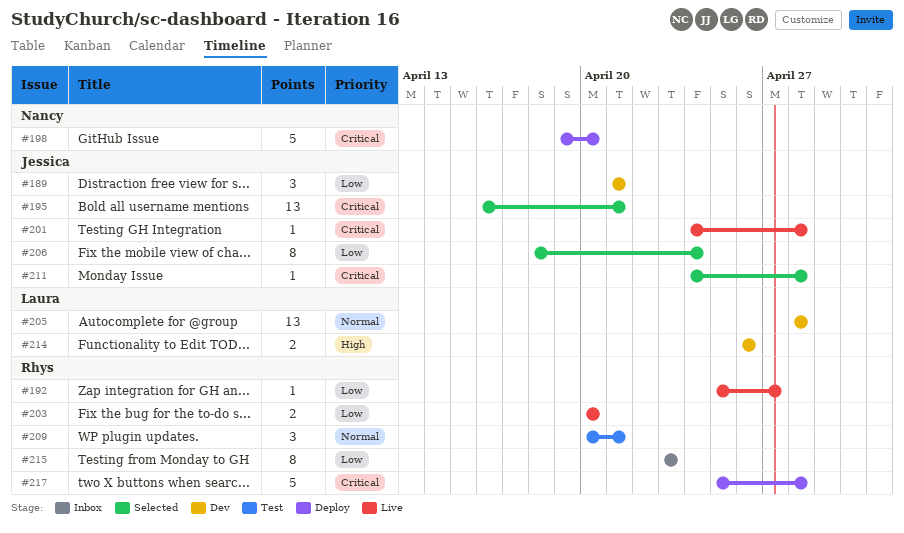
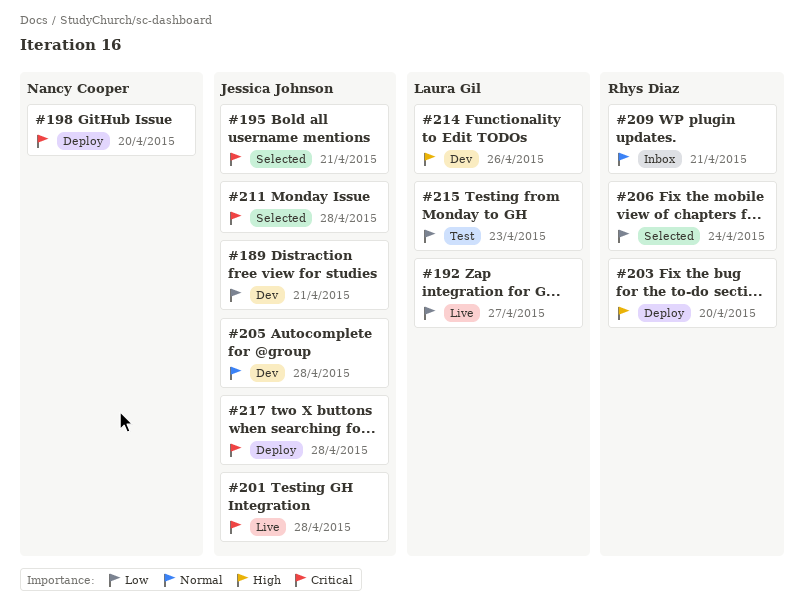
#192, owner: Rhys Diaz -> Laura Gil
#203, status: Live -> Deploy
#203, priority: Low -> High
#205, owner: Laura Gil -> Jessica Johnson
#206, owner: Jessica Johnson -> Rhys Diaz
#209, status: Test -> Inbox
#215, status: Inbox -> Test
#215, owner: Rhys Diaz -> Laura Gil
#217, owner: Rhys Diaz -> Jessica Johnson

